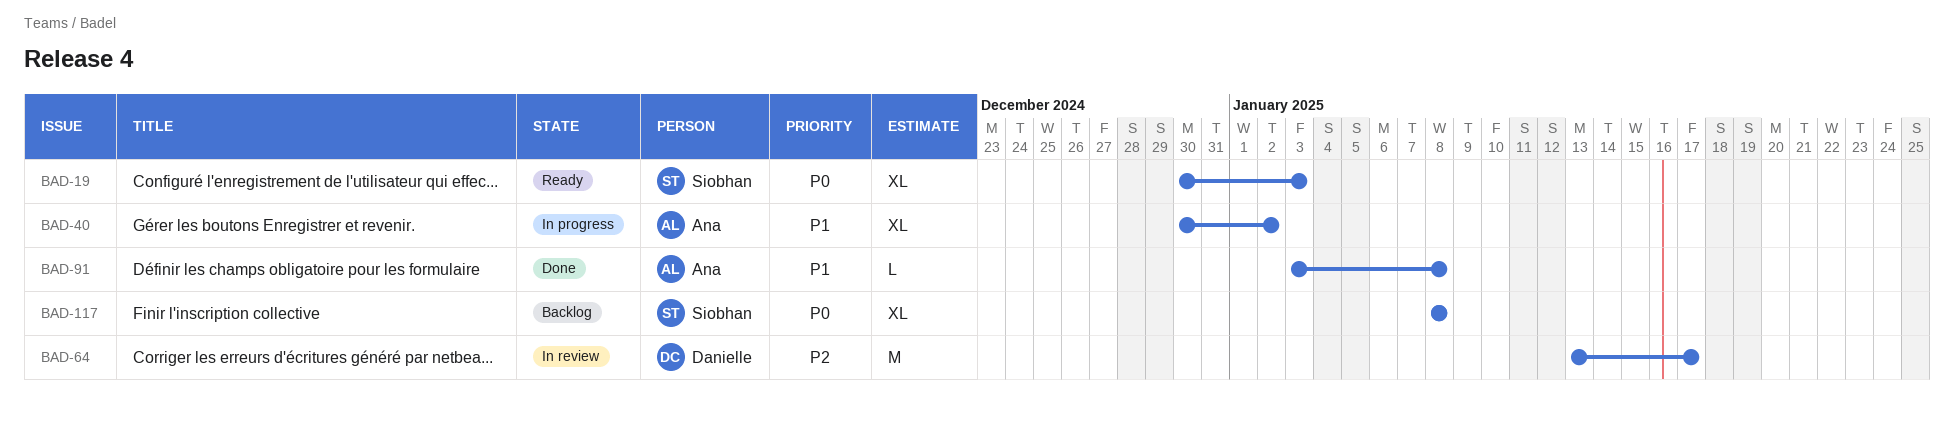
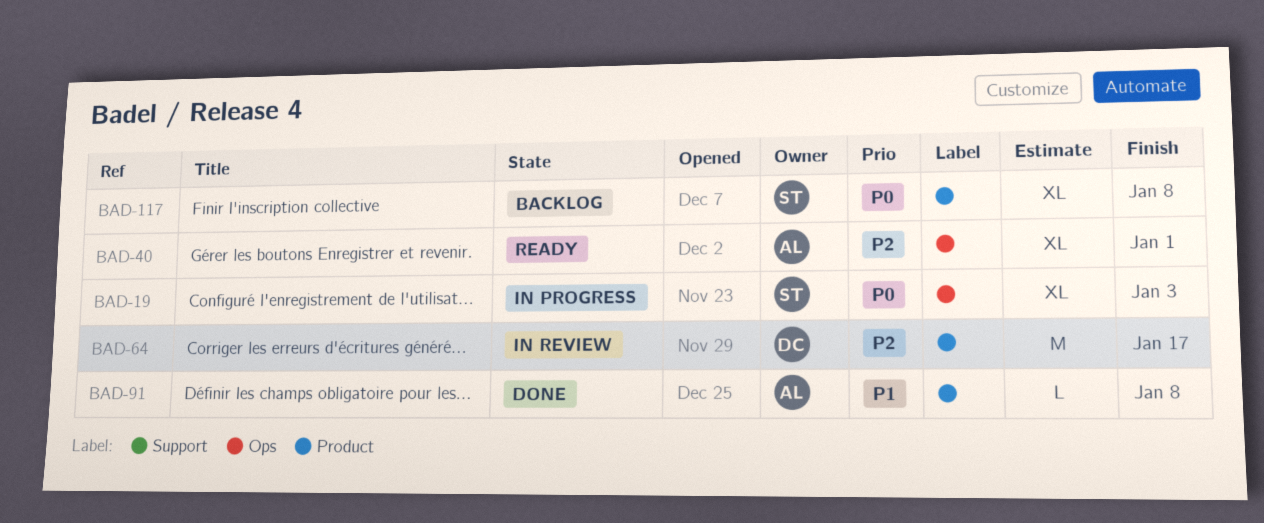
BAD-19, status: Ready -> In progress
BAD-40, status: In progress -> Ready
BAD-40, priority: P1 -> P2
BAD-40, due: Jan 2 -> Jan 1

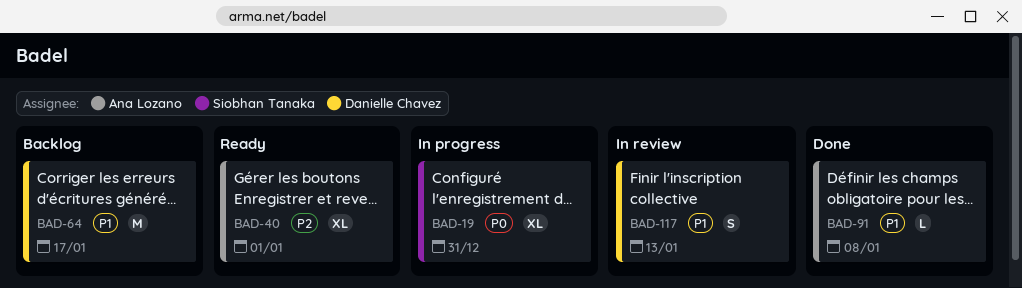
BAD-19, due: Jan 3 -> Dec 31
BAD-64, status: In review -> Backlog
BAD-64, priority: P2 -> P1
BAD-117, status: Backlog -> In review
BAD-117, owner: Siobhan Tanaka -> Danielle Chavez
BAD-117, priority: P0 -> P1
BAD-117, estimate: XL -> S
BAD-117, due: Jan 8 -> Jan 13

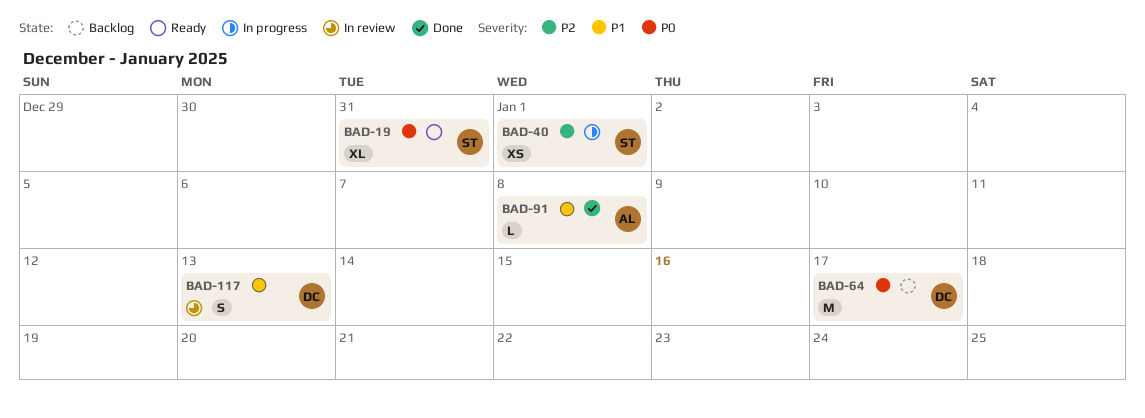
BAD-19, status: In progress -> Ready
BAD-40, status: Ready -> In progress
BAD-40, owner: Ana Lozano -> Siobhan Tanaka
BAD-40, estimate: XL -> XS
BAD-64, priority: P1 -> P0

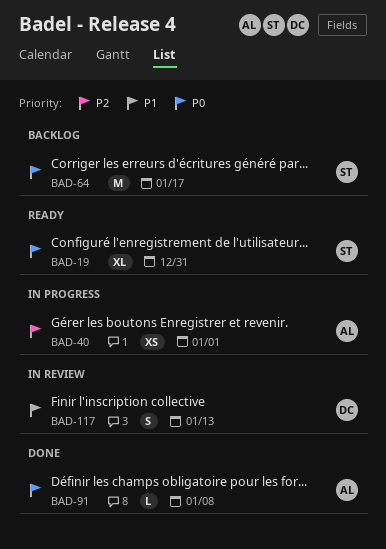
BAD-40, owner: ST -> AL
BAD-64, owner: DC -> ST
BAD-91, priority: P1 -> P0

